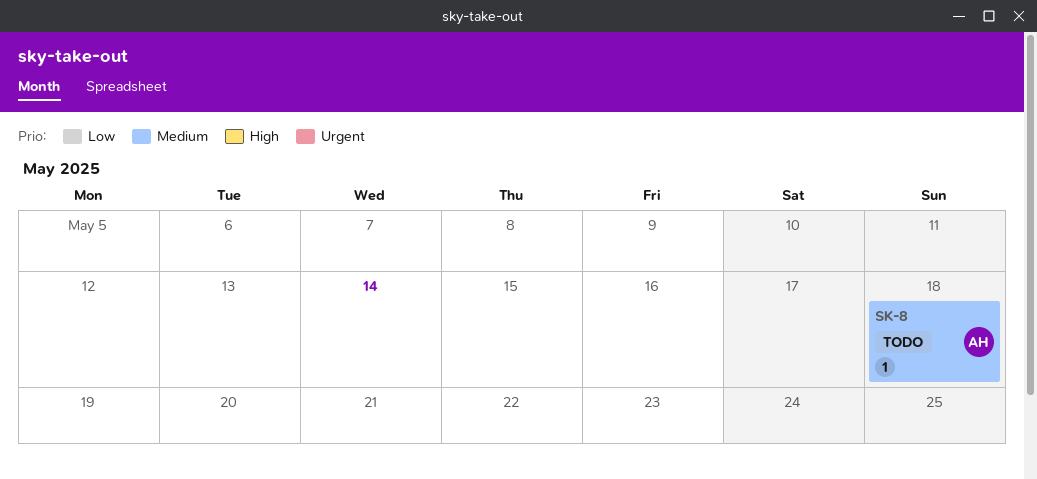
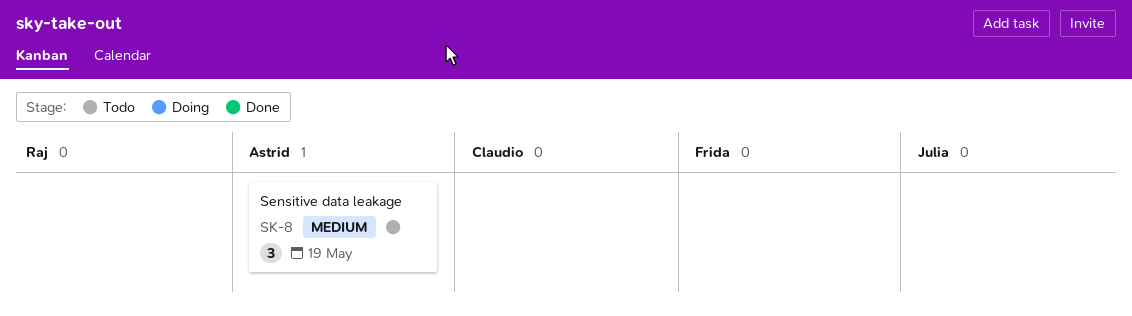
SK-8, estimate: 1 -> 3
SK-8, due: May 18 -> May 19

